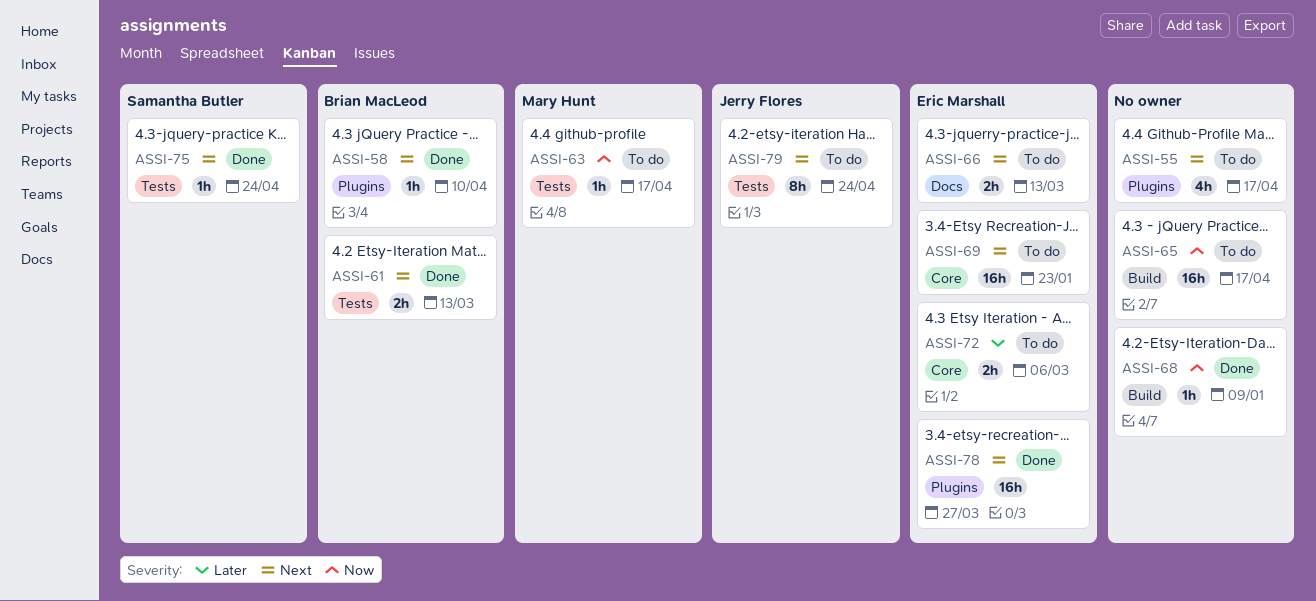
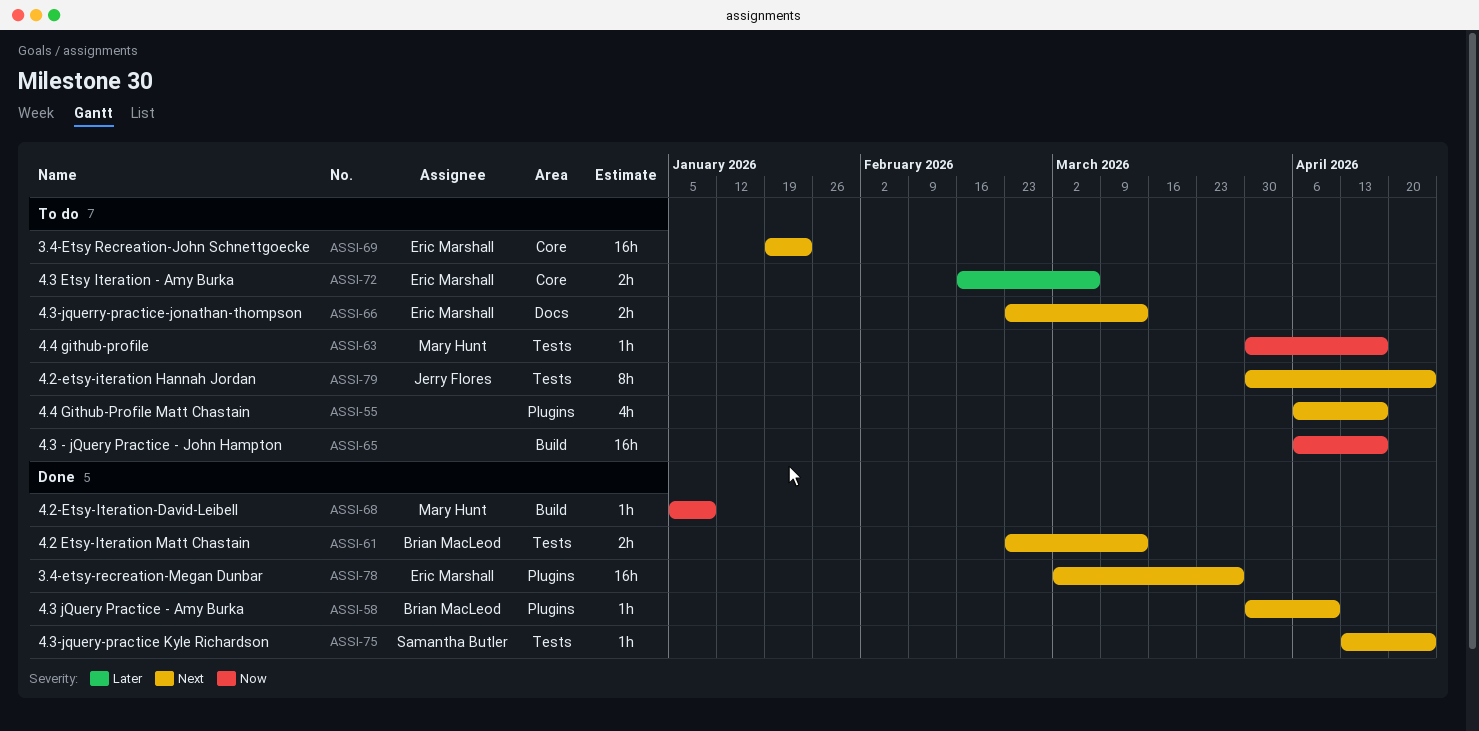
ASSI-68, owner: none -> Mary Hunt

